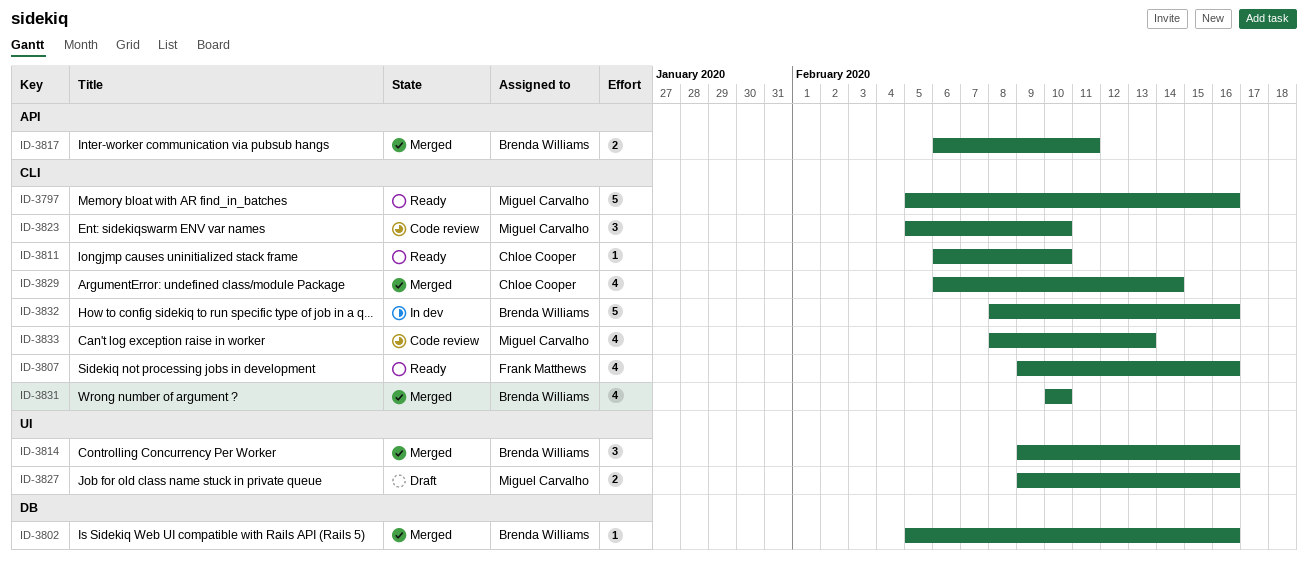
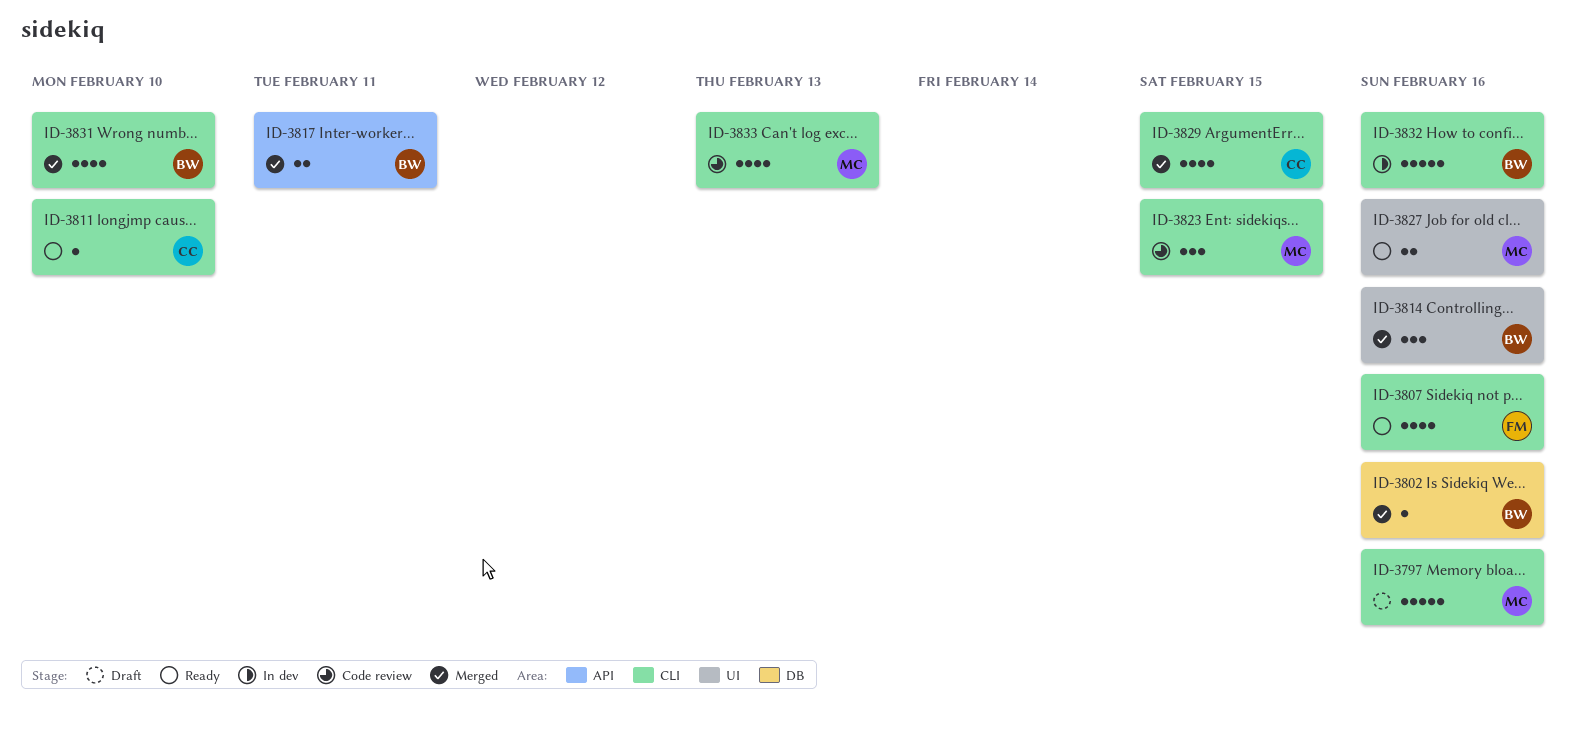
ID-3797, status: Ready -> Draft
ID-3823, due: Feb 10 -> Feb 15
ID-3827, status: Draft -> Ready
ID-3829, due: Feb 14 -> Feb 15

